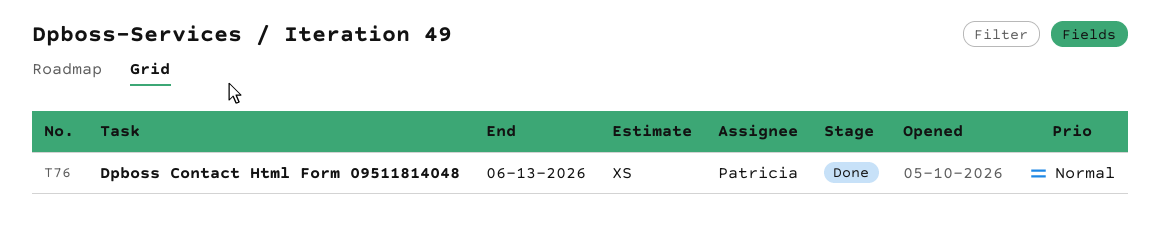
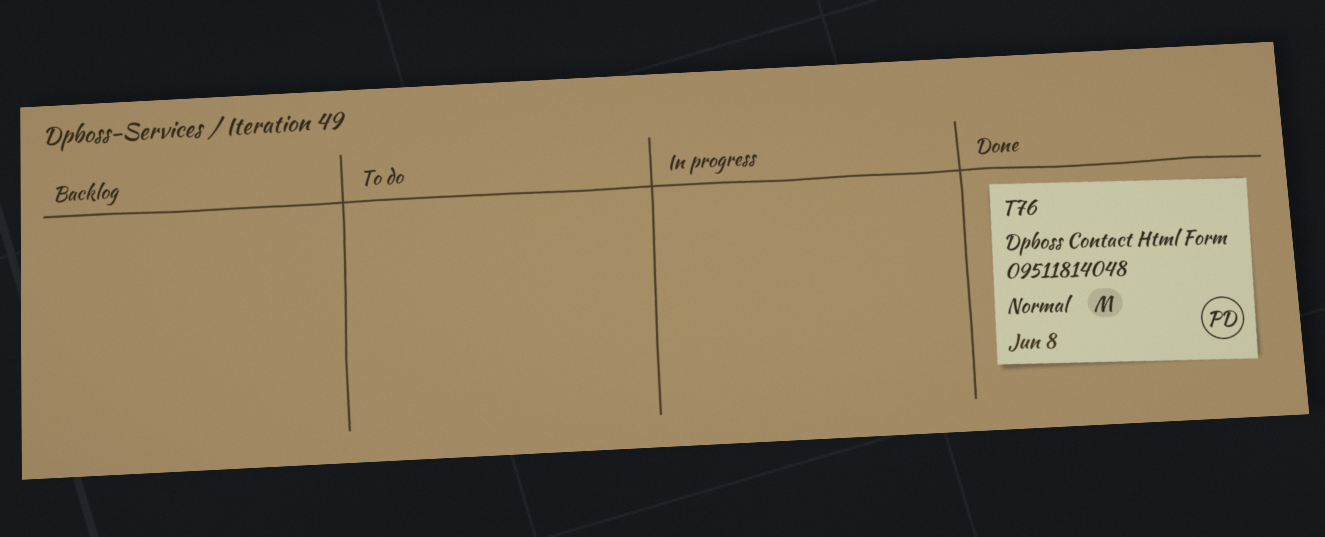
T76, estimate: XS -> M
T76, due: Jun 13 -> Jun 8

